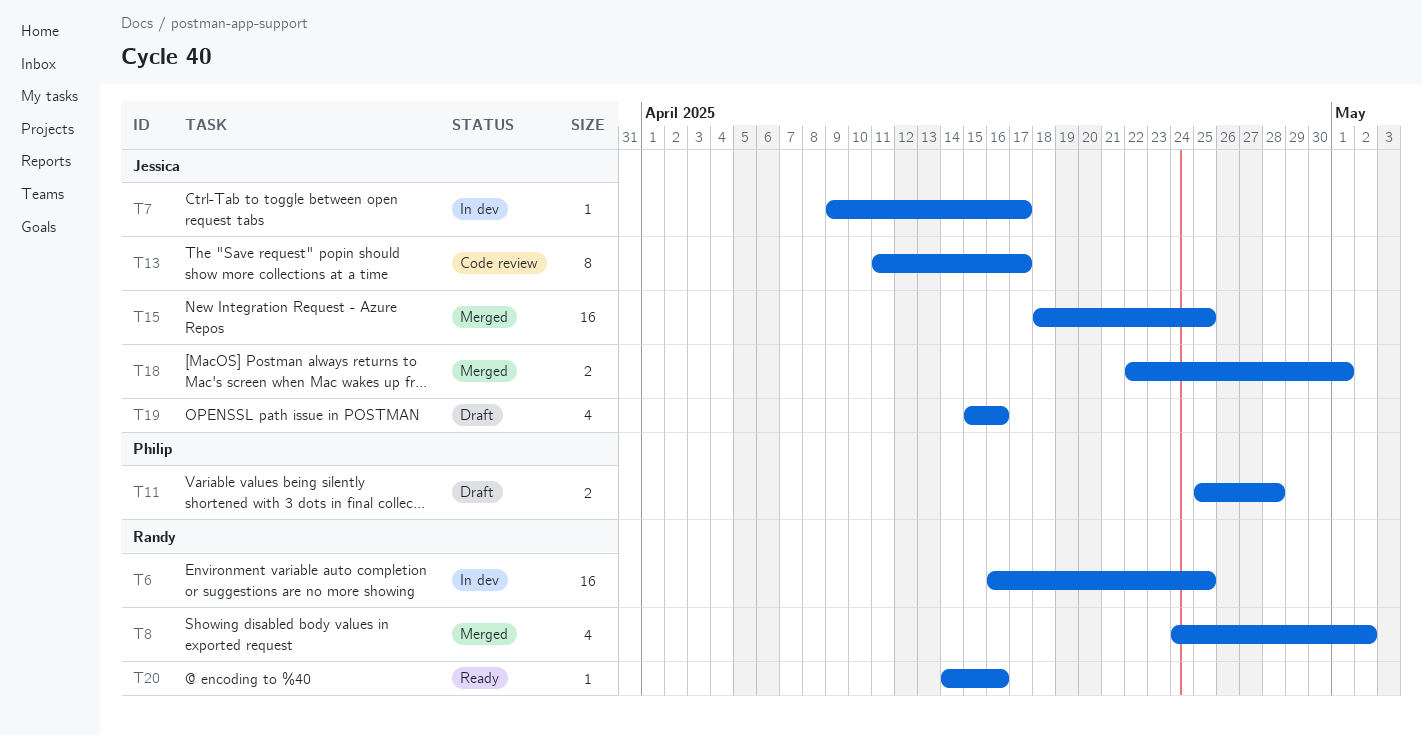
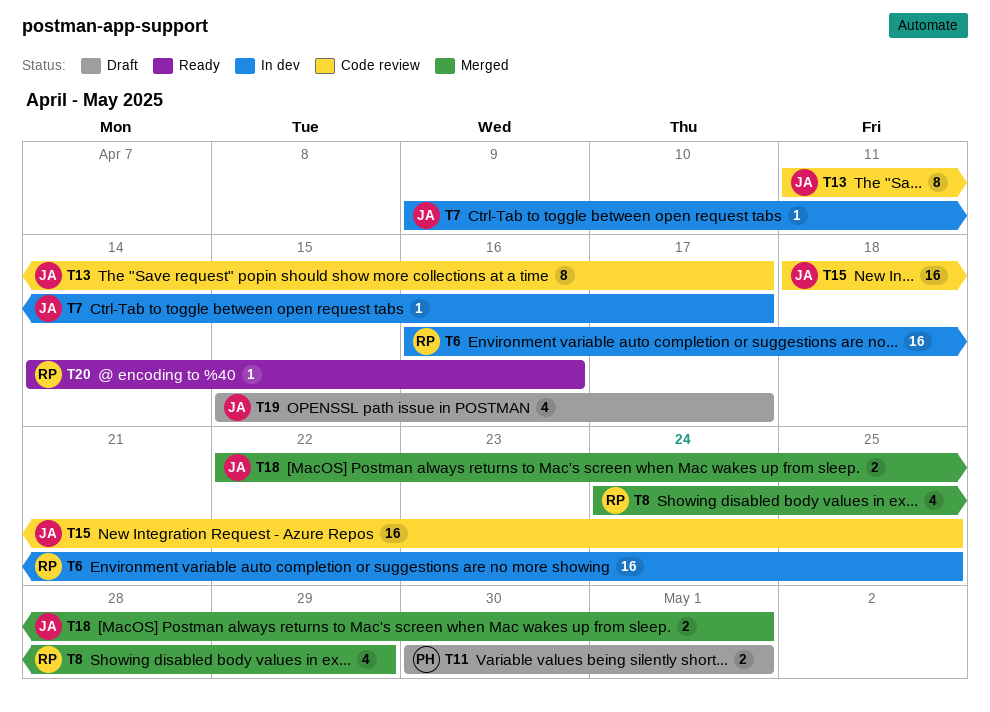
T8, due: May 2 -> Apr 29
T11, start: Apr 25 -> Apr 30
T11, due: Apr 28 -> May 1
T15, status: Merged -> Code review
T19, due: Apr 16 -> Apr 17

